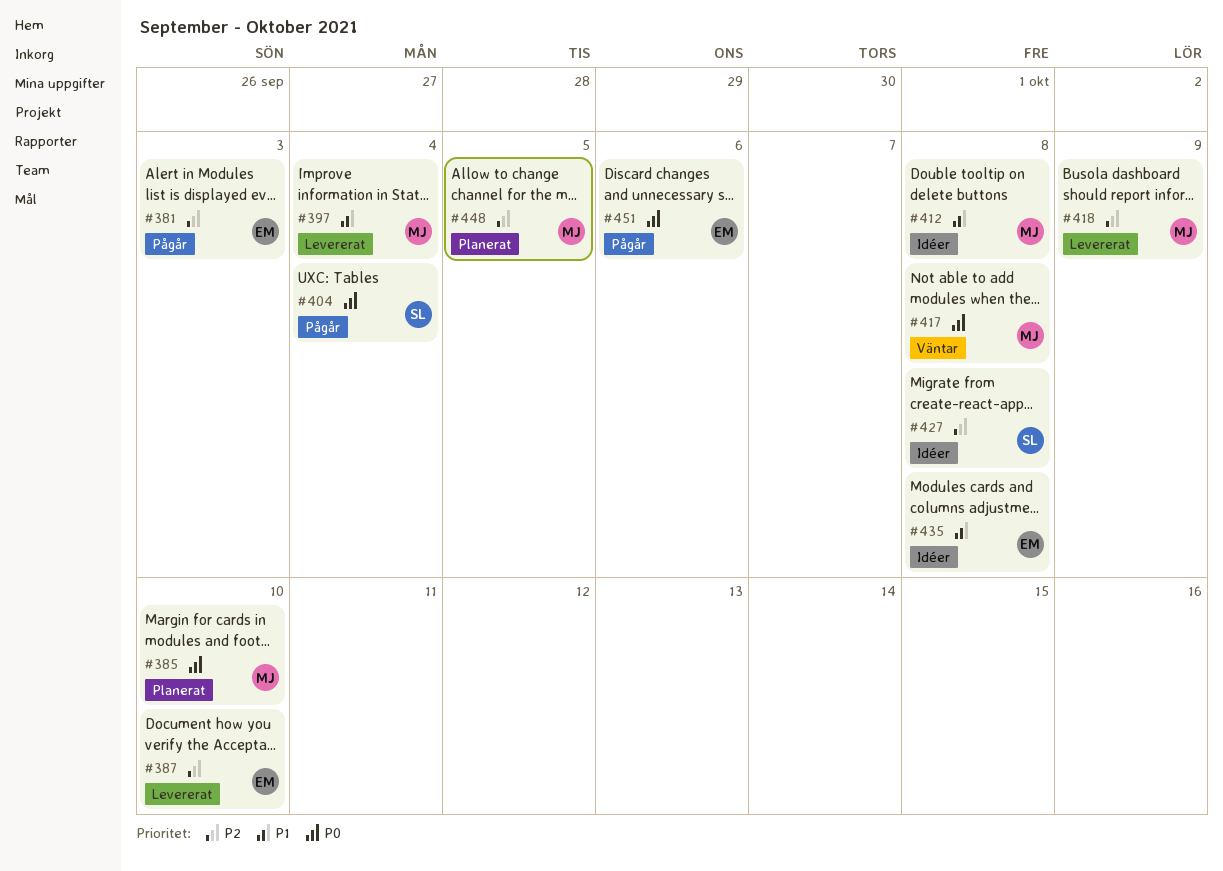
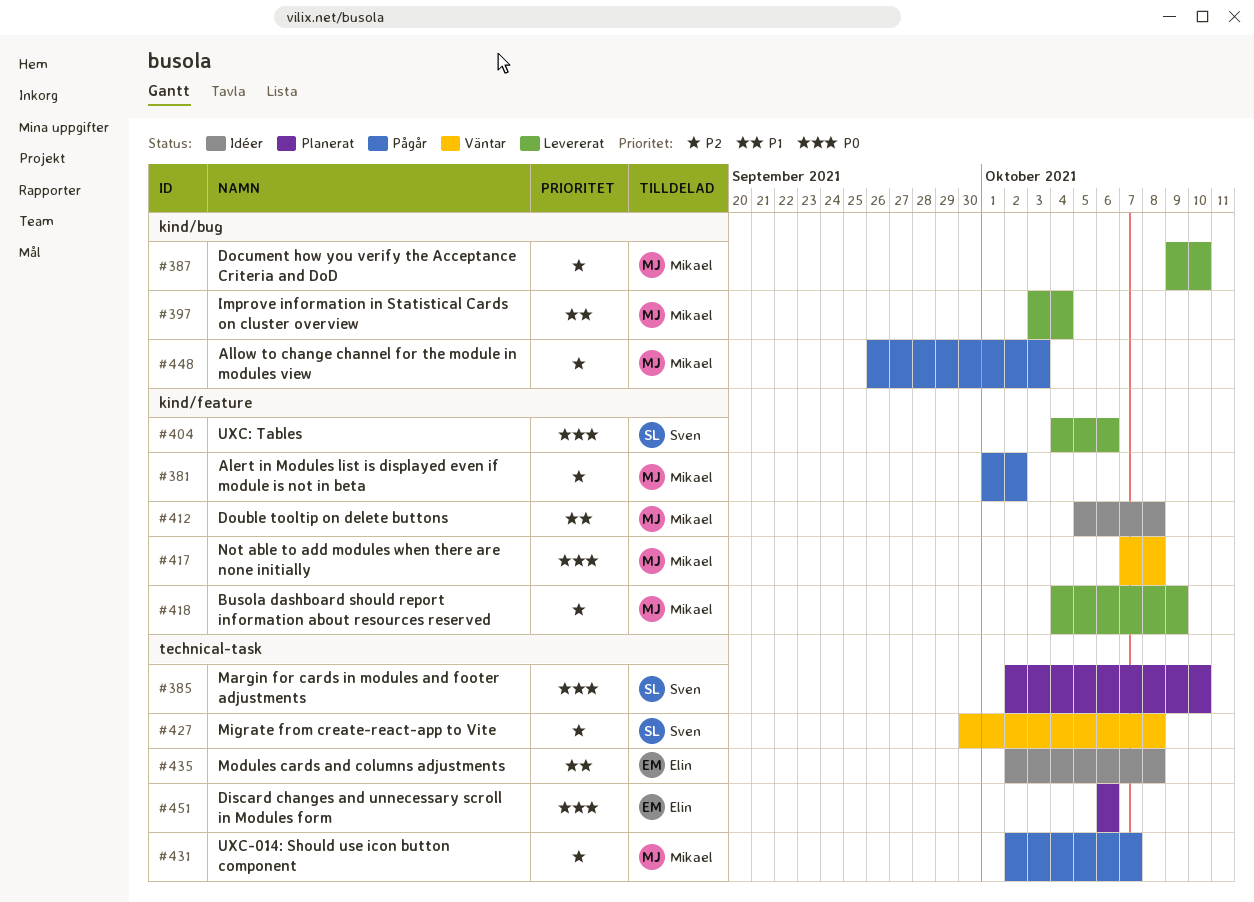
#381, owner: Elin -> Mikael
#381, due: Oct 3 -> Oct 2
#385, owner: Mikael -> Sven
#387, owner: Elin -> Mikael
#404, status: Pågår -> Levererat
#404, due: Oct 4 -> Oct 6
#427, status: Idéer -> Väntar
#431: none -> present
#448, status: Planerat -> Pågår
#448, due: Oct 5 -> Oct 3
#451, status: Pågår -> Planerat

